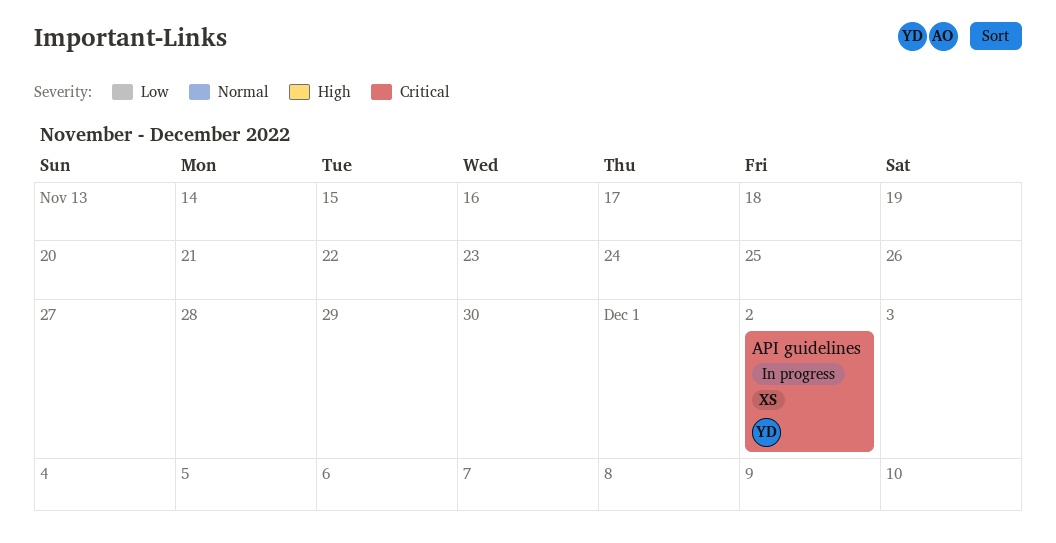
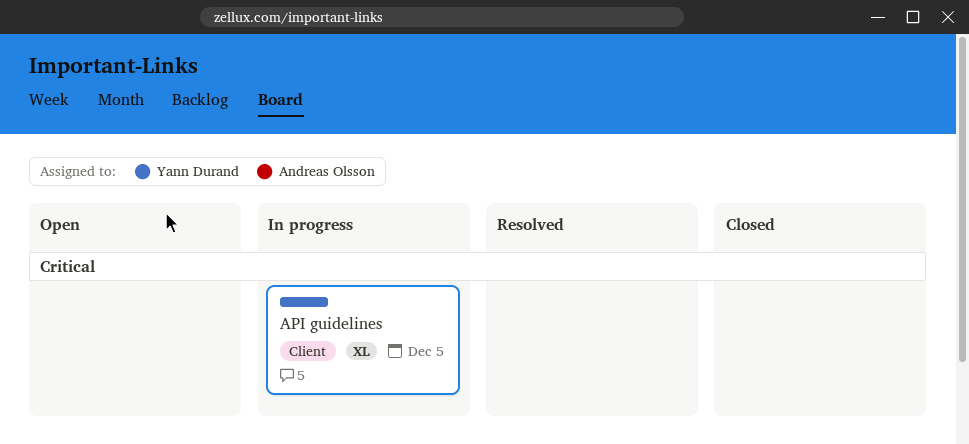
API guidelines, estimate: XS -> XL
API guidelines, due: Dec 2 -> Dec 5

